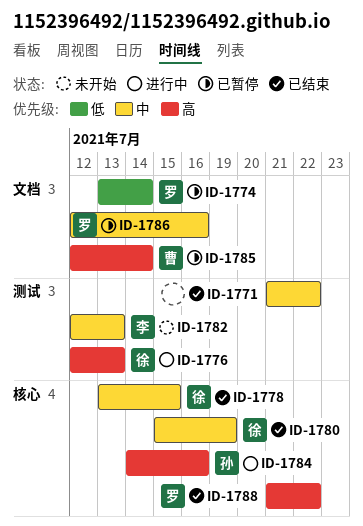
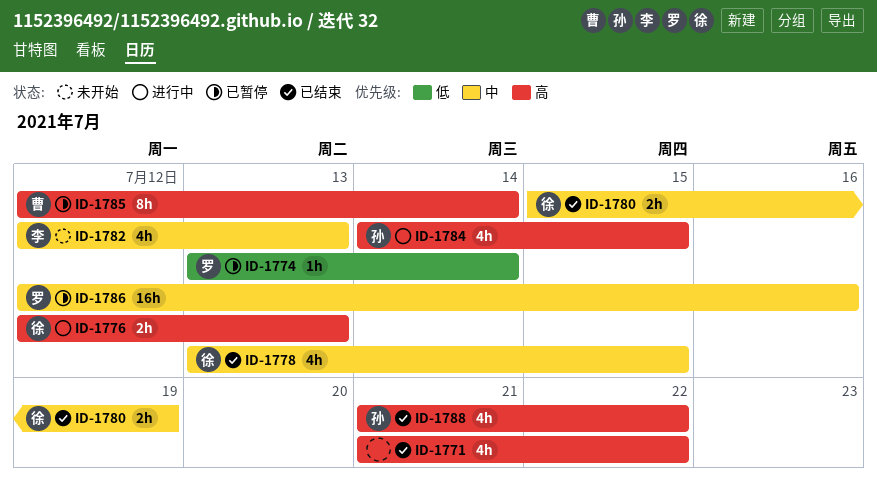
ID-1771, priority: 中 -> 高
ID-1784, due: Jul 16 -> Jul 15
ID-1788, owner: 罗 -> 孙

